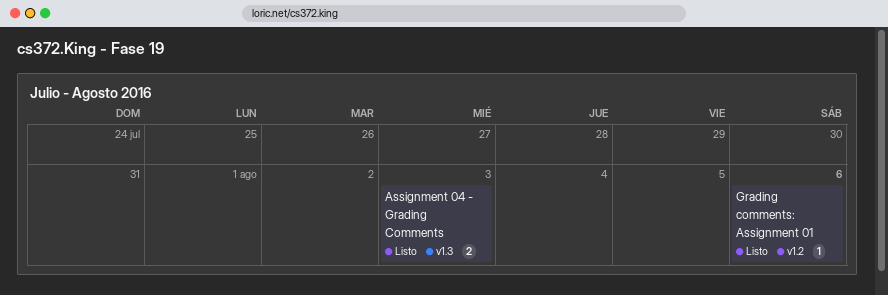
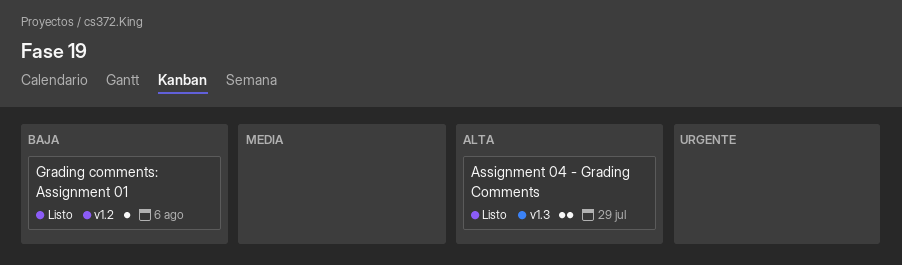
Assignment 04 - Grading Comments, due: Aug 3 -> Jul 29

